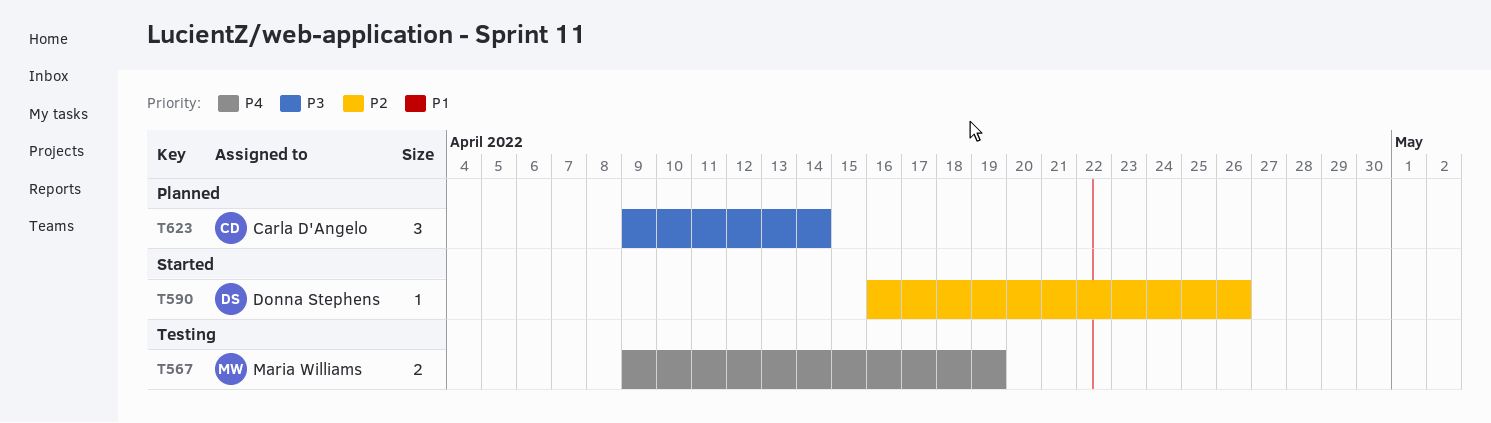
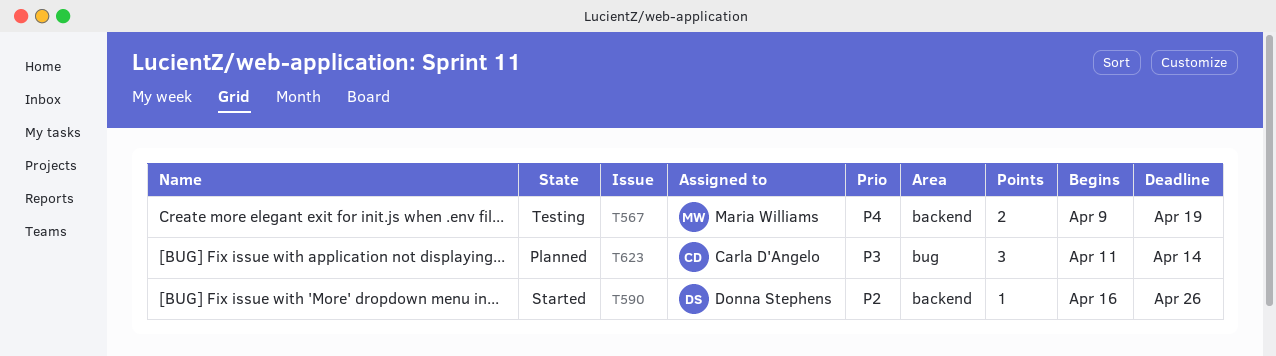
T623, start: Apr 9 -> Apr 11

